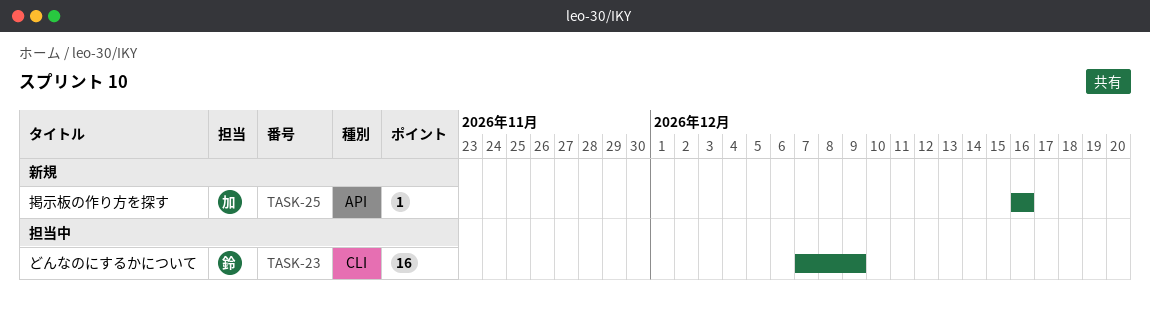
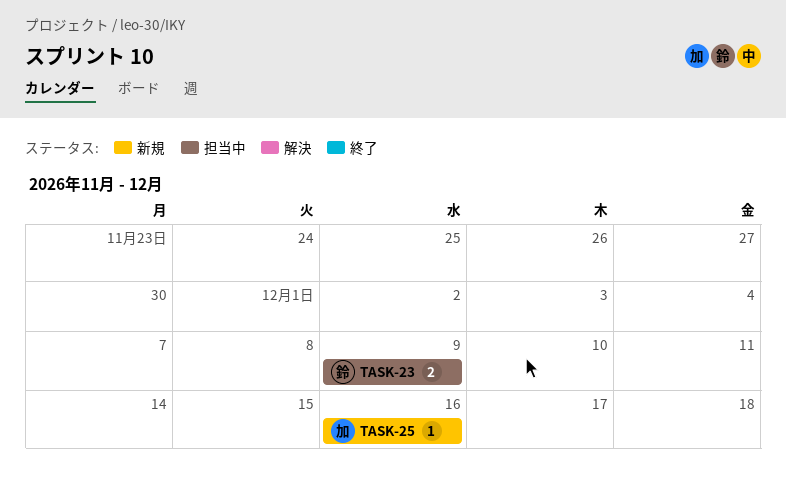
TASK-23, estimate: 16 -> 2
TASK-23, start: Dec 7 -> Dec 9

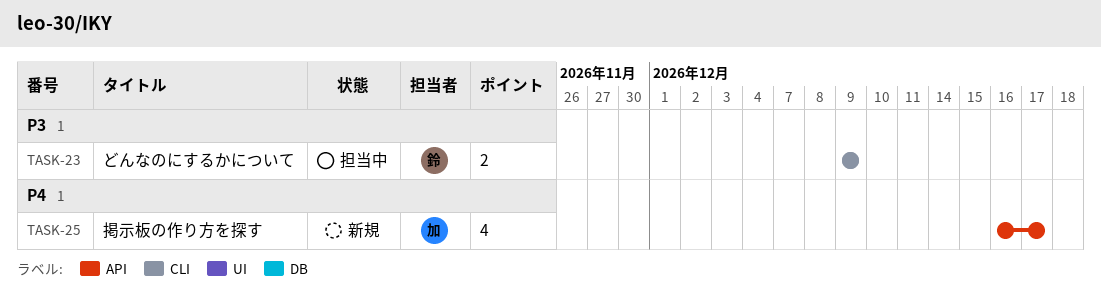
TASK-25, estimate: 1 -> 4
TASK-25, due: Dec 16 -> Dec 17

